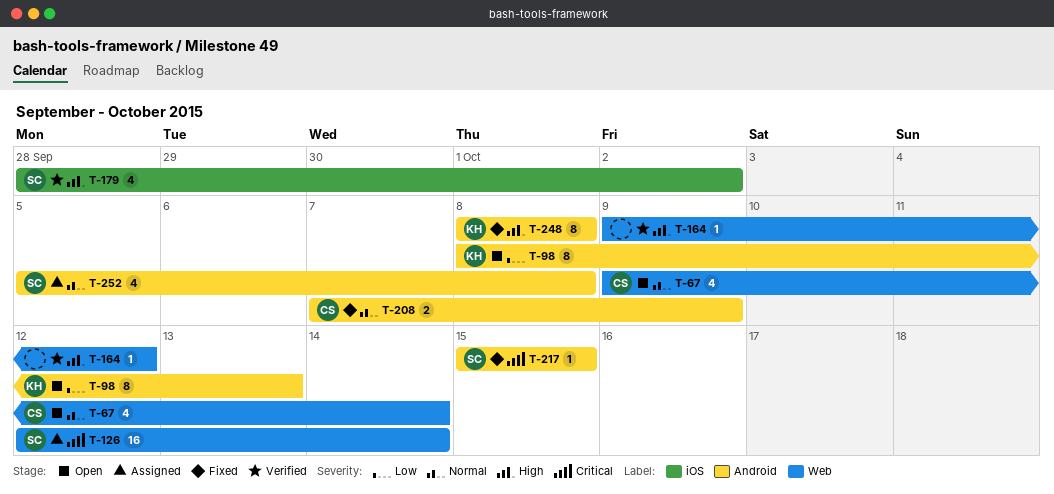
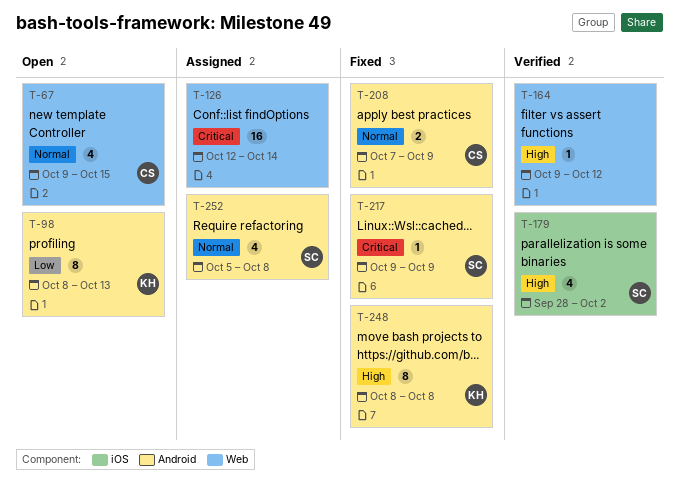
T-67, due: Oct 14 -> Oct 15
T-126, owner: SC -> none
T-217, start: Oct 15 -> Oct 9
T-217, due: Oct 15 -> Oct 9

